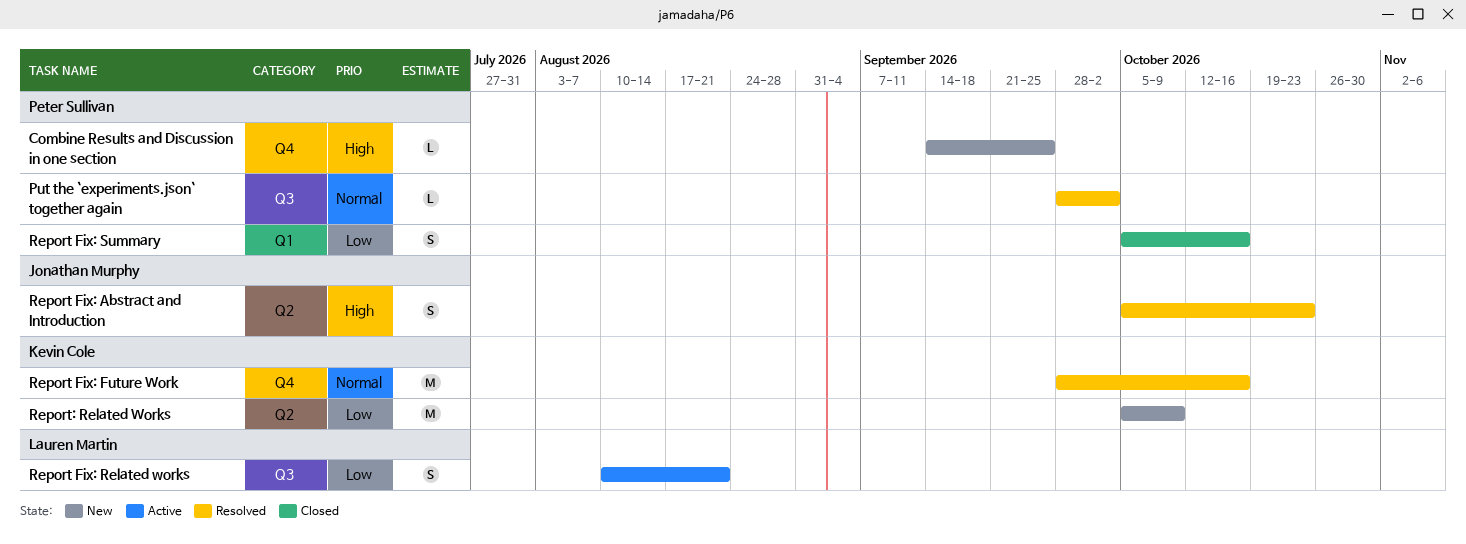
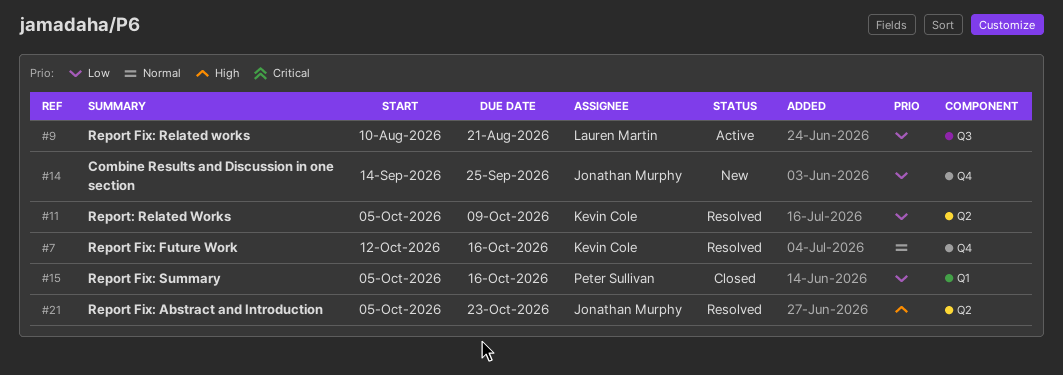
Combine Results and Discussion in one section, owner: Peter Sullivan -> Jonathan Murphy
Combine Results and Discussion in one section, priority: High -> Low
Put the `experiments.json` together again: present -> none
Report Fix: Future Work, start: Sep 28 -> Oct 12
Report: Related Works, status: New -> Resolved

